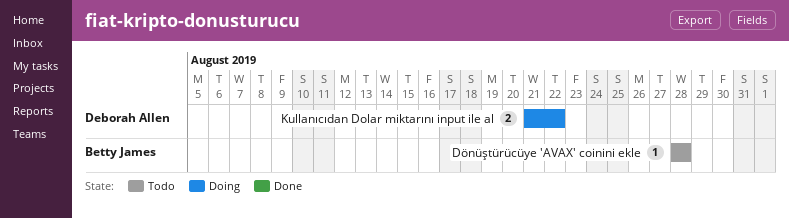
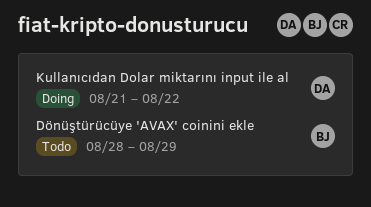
Dönüştürücüye 'AVAX' coinini ekle, due: Aug 28 -> Aug 29

